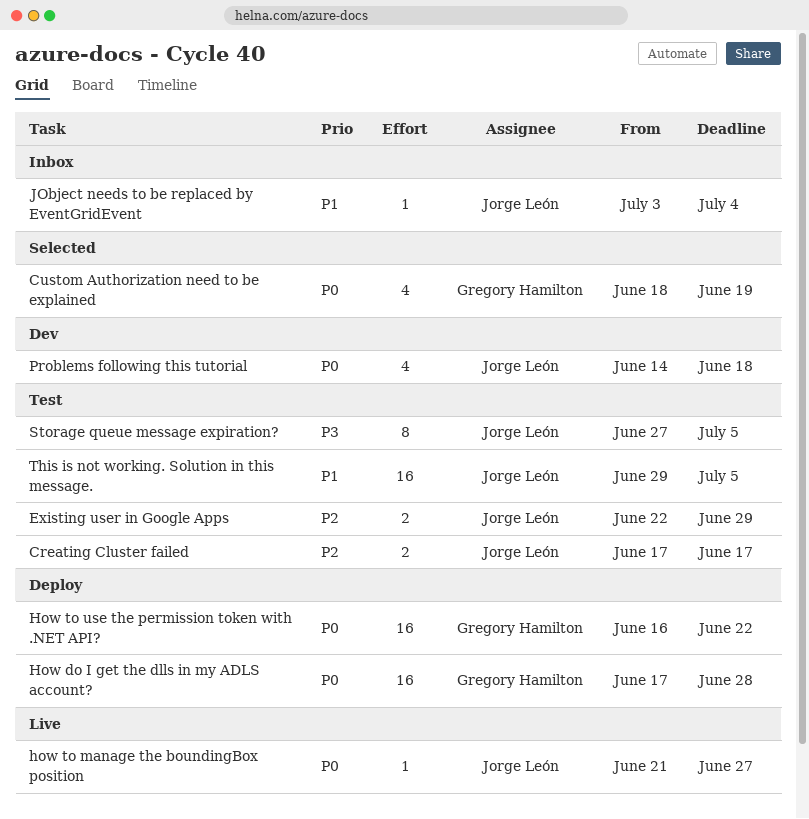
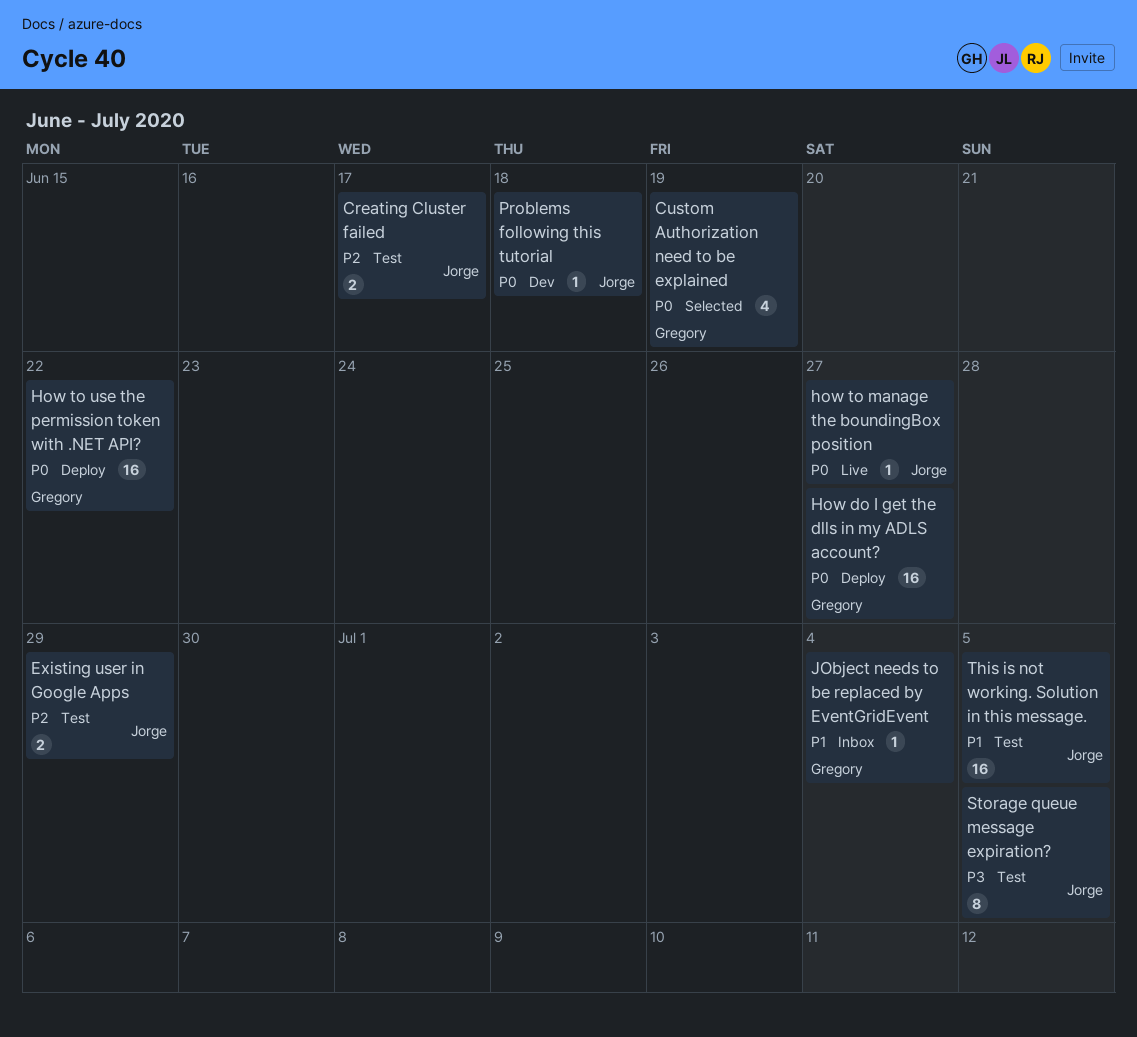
How do I get the dlls in my ADLS account?, due: Jun 28 -> Jun 27
JObject needs to be replaced by EventGridEvent, owner: Jorge León -> Gregory Hamilton
Problems following this tutorial, estimate: 4 -> 1

